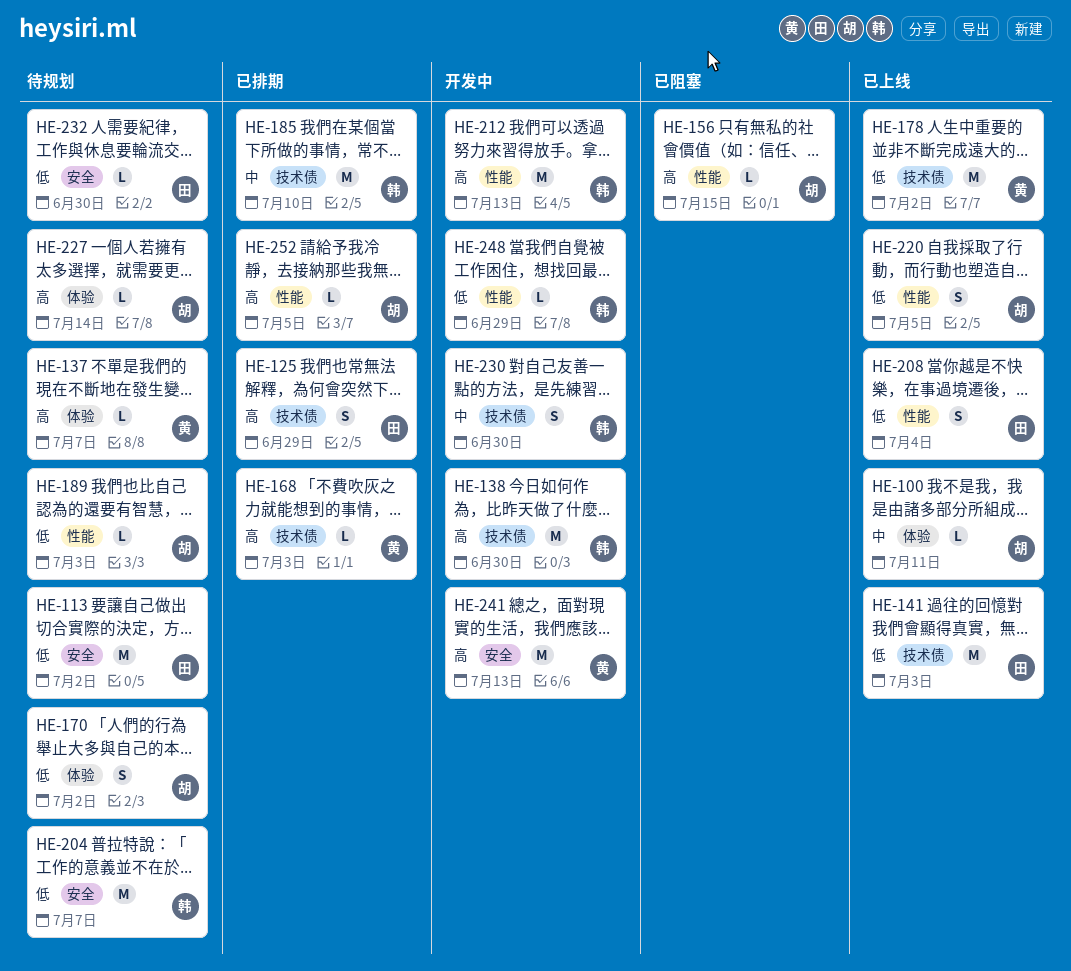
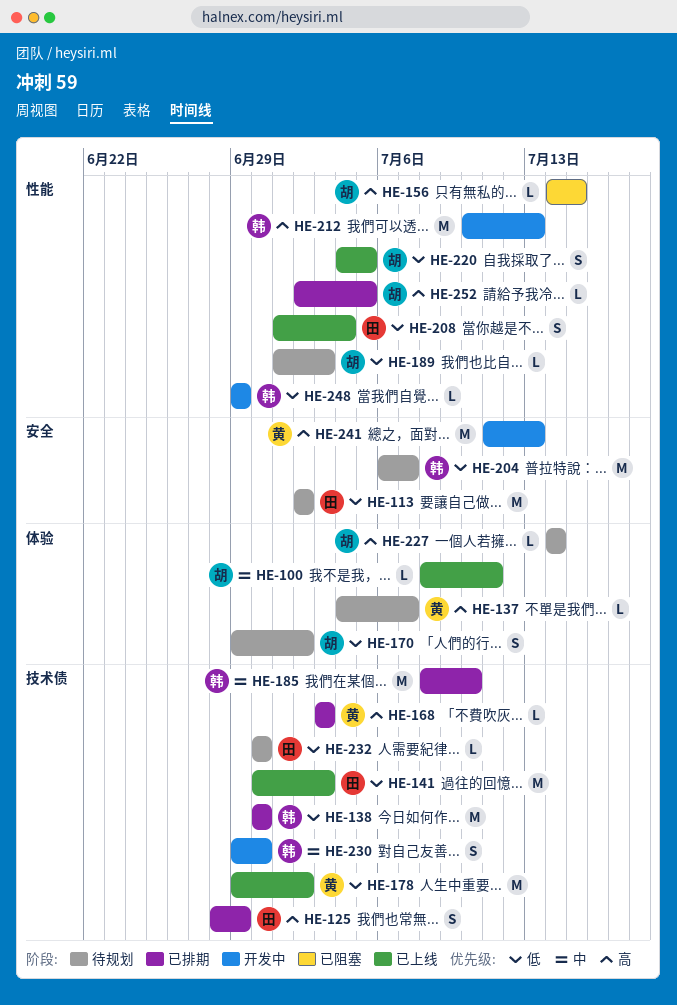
HE-138, status: 开发中 -> 已排期
HE-138, priority: 高 -> 低
HE-232, label: 安全 -> 技术债

